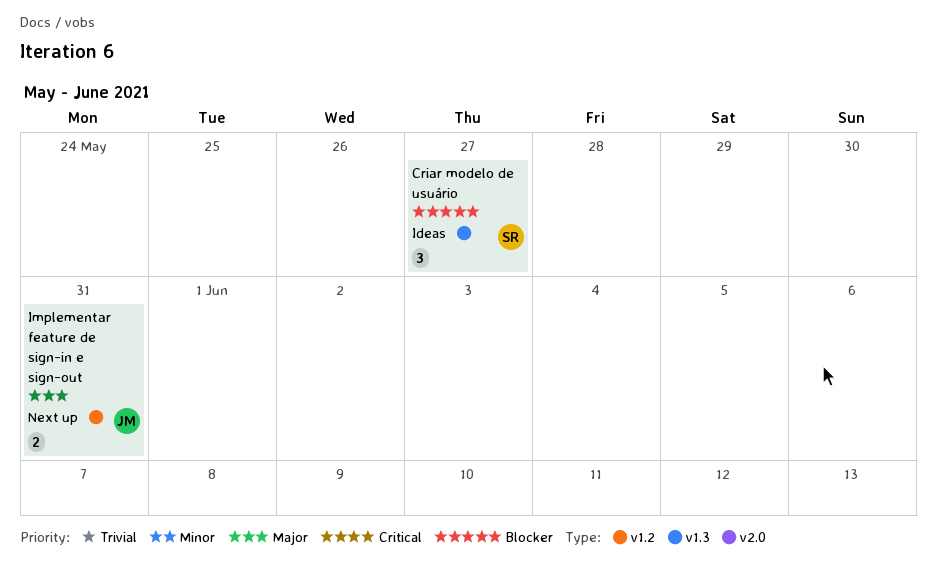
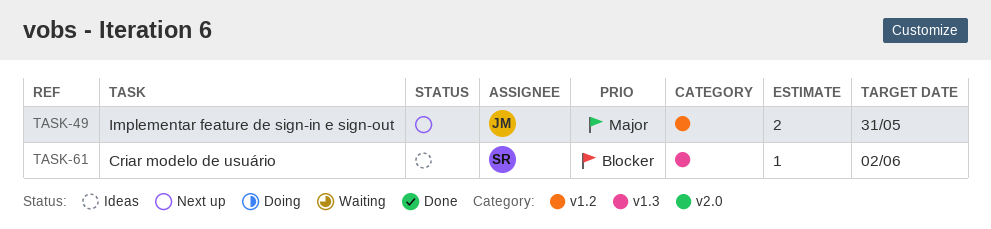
Criar modelo de usuário, estimate: 3 -> 1
Criar modelo de usuário, due: May 27 -> Jun 2

